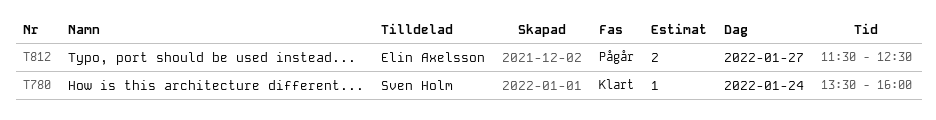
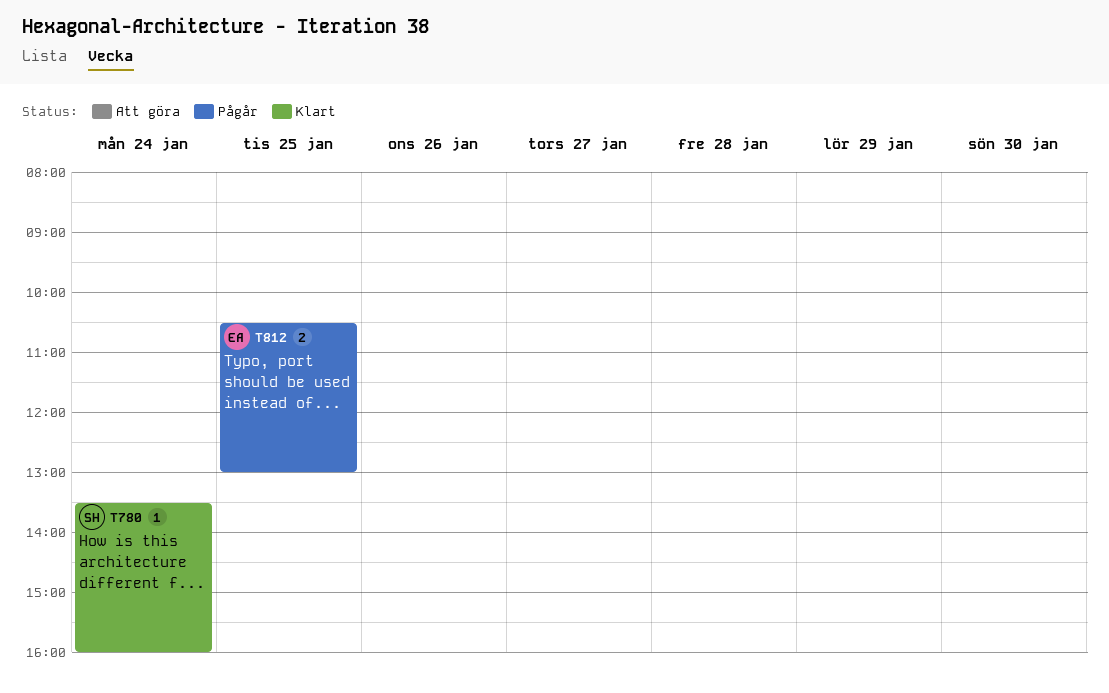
T812, day: Jan 27 -> Jan 25
T812, begins: 11:30 -> 10:30
T812, ends: 12:30 -> 13:00

